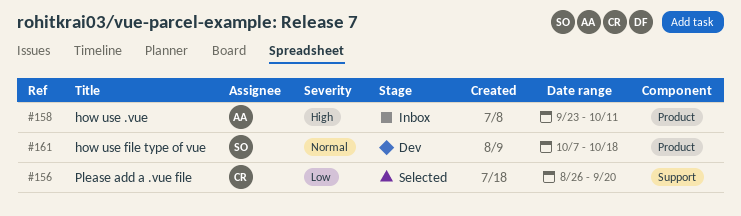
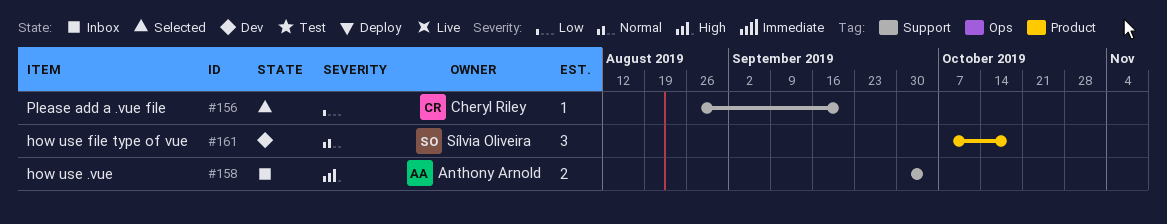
#158, label: Product -> Support
#158, start: Sep 23 -> Sep 30
#158, due: Oct 11 -> Oct 4

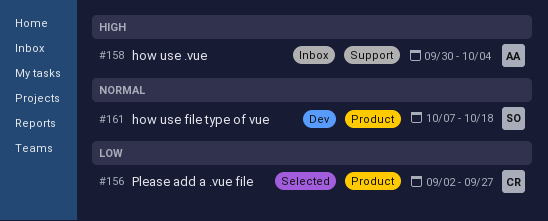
#156, label: Support -> Product
#156, start: Aug 26 -> Sep 2
#156, due: Sep 20 -> Sep 27

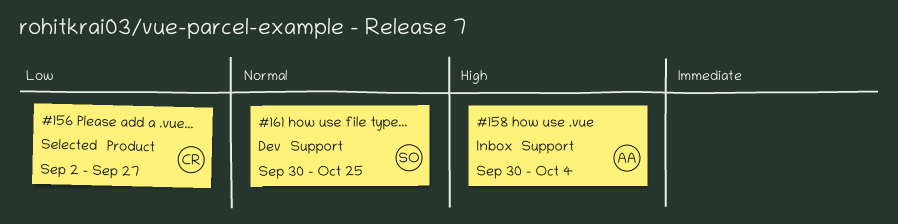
#161, label: Product -> Support
#161, start: Oct 7 -> Sep 30
#161, due: Oct 18 -> Oct 25

